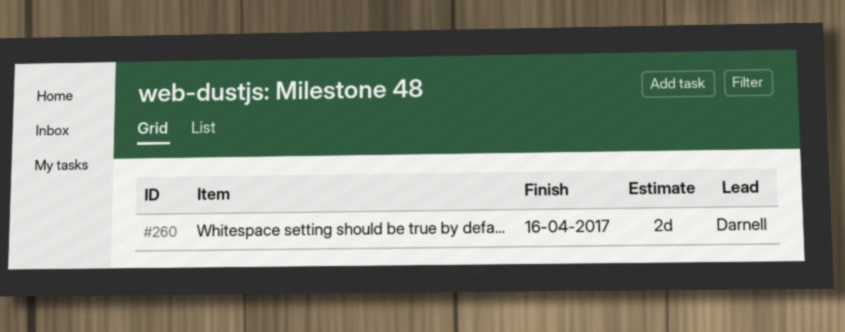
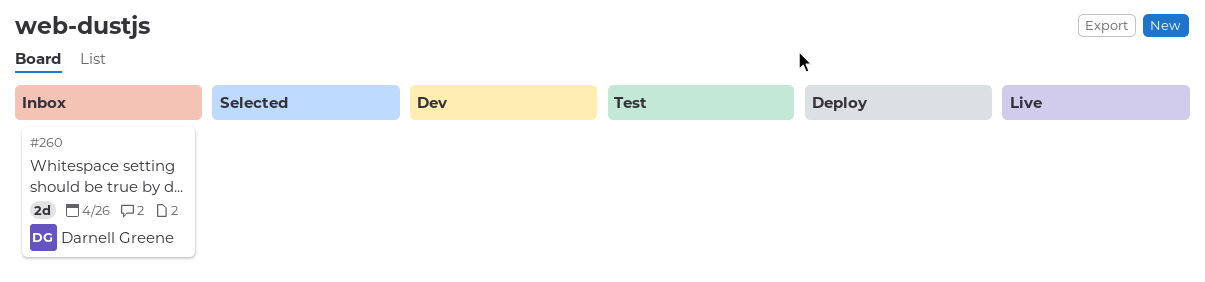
#260, due: Apr 16 -> Apr 26

